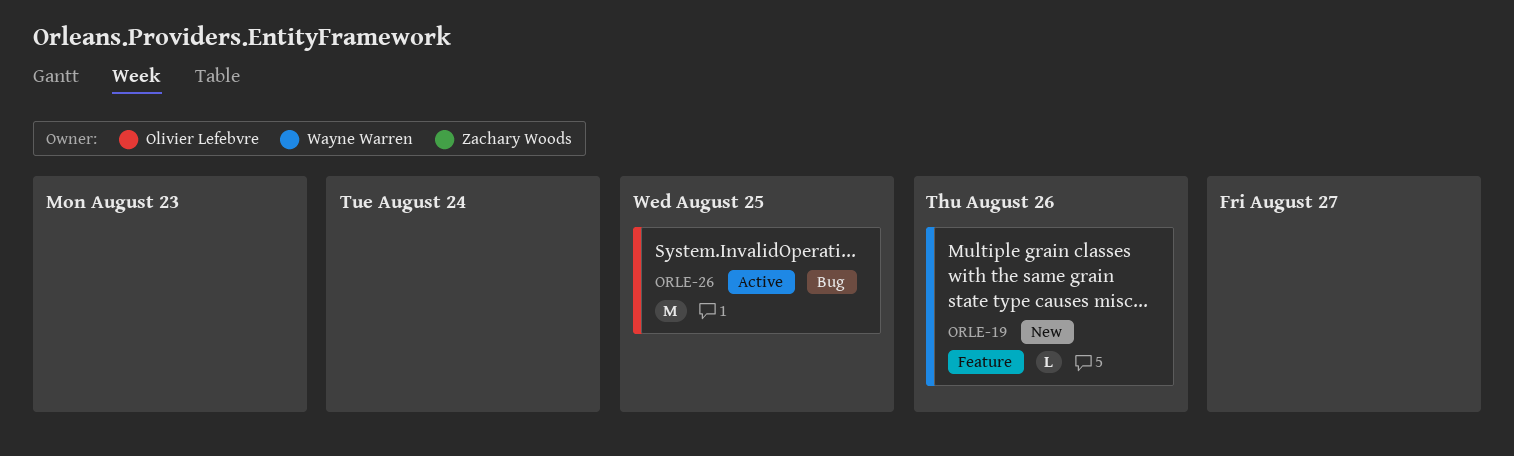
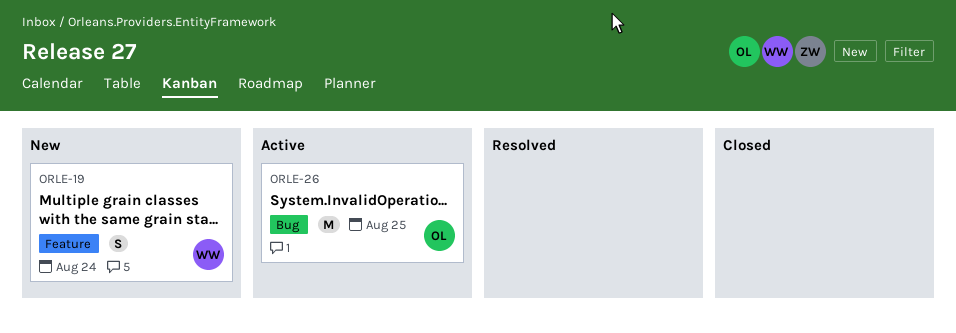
ORLE-19, estimate: L -> S
ORLE-19, due: Aug 26 -> Aug 24

